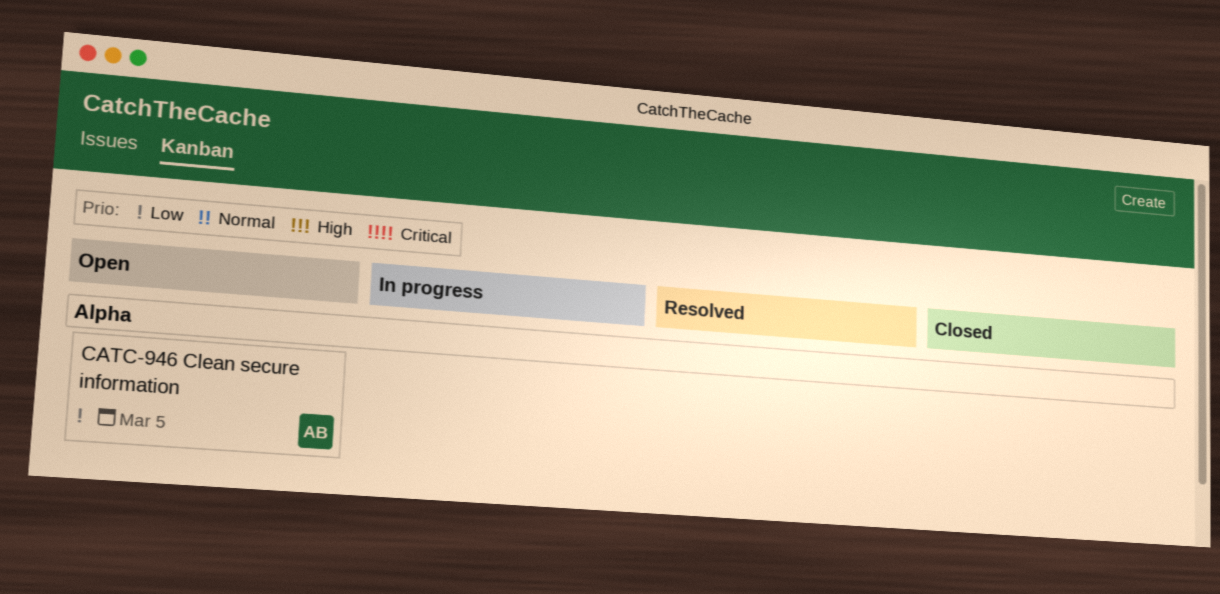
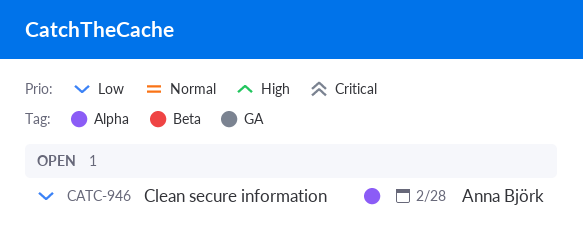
CATC-946, due: Mar 5 -> Feb 28

